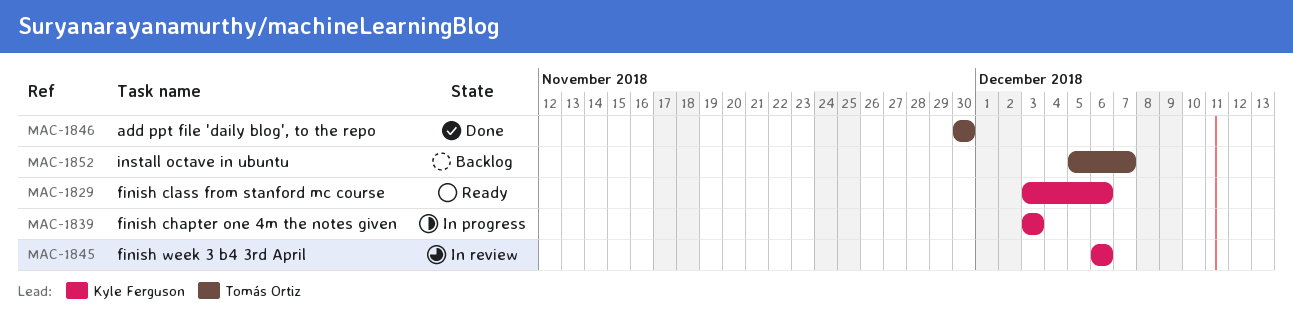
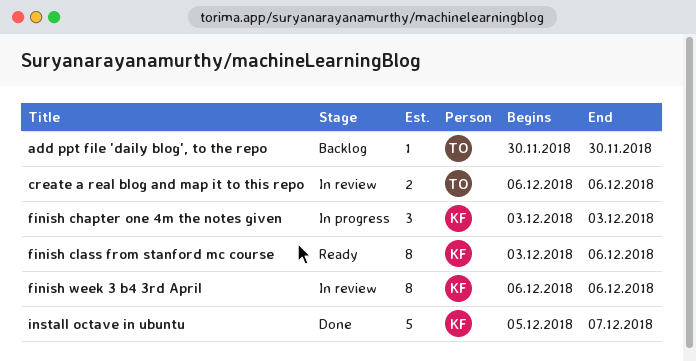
add ppt file 'daily blog', to the repo, status: Done -> Backlog
create a real blog and map it to this repo: none -> present
install octave in ubuntu, status: Backlog -> Done
install octave in ubuntu, owner: Tomás Ortiz -> Kyle Ferguson

